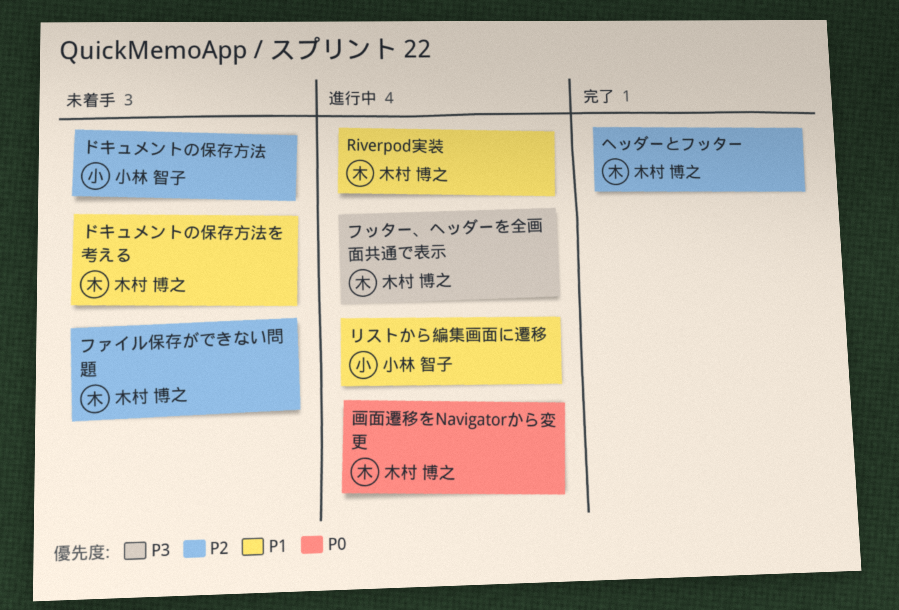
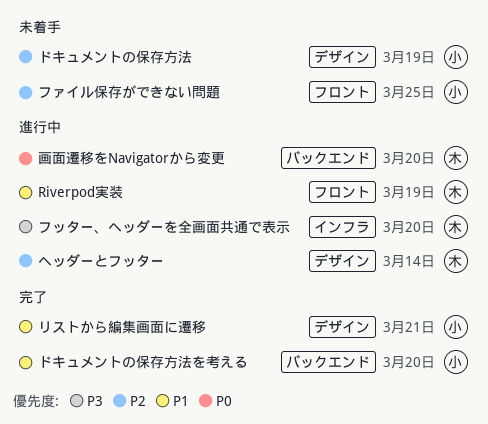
ドキュメントの保存方法を考える, status: 未着手 -> 完了
ドキュメントの保存方法を考える, owner: 木村 博之 -> 小林 智子
ファイル保存ができない問題, owner: 木村 博之 -> 小林 智子
ヘッダーとフッター, status: 完了 -> 進行中
リストから編集画面に遷移, status: 進行中 -> 完了

